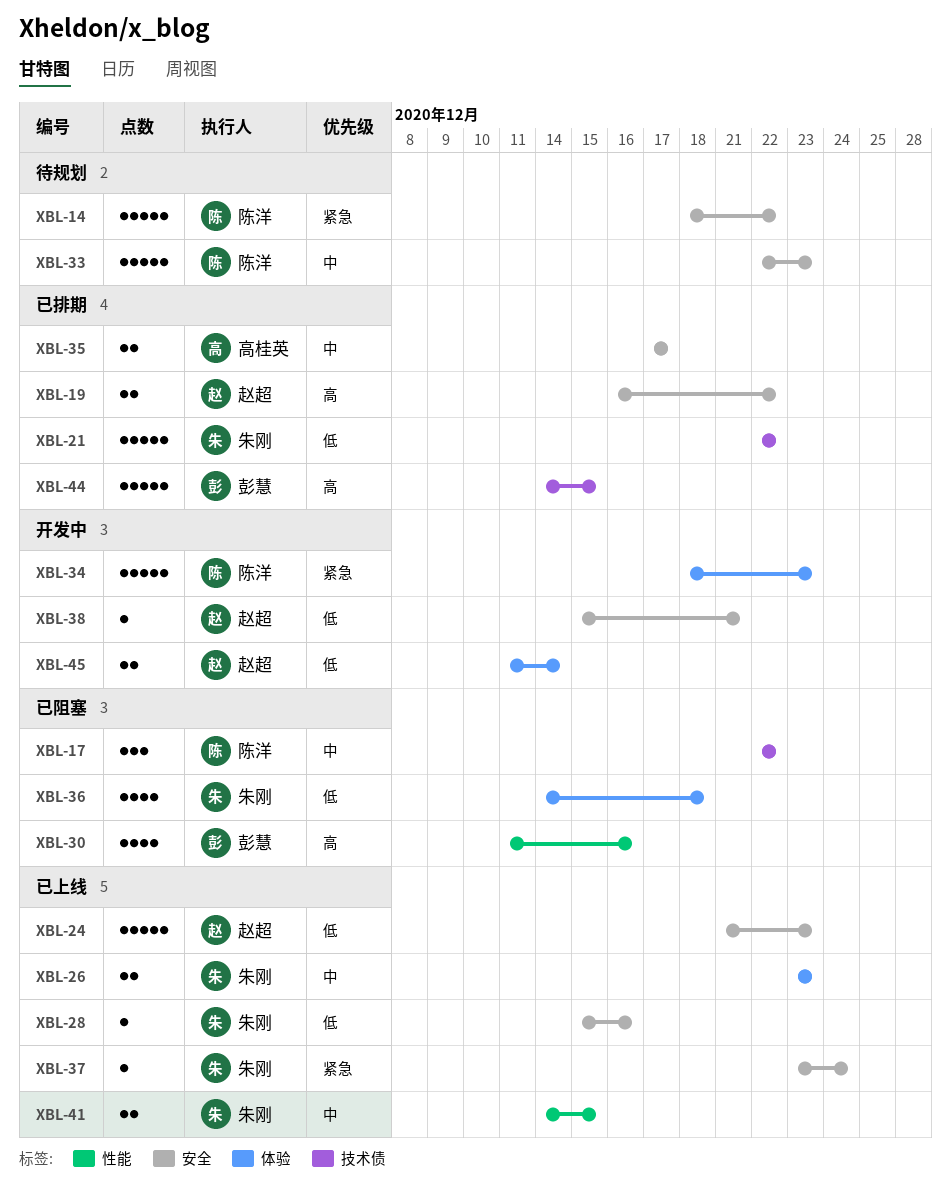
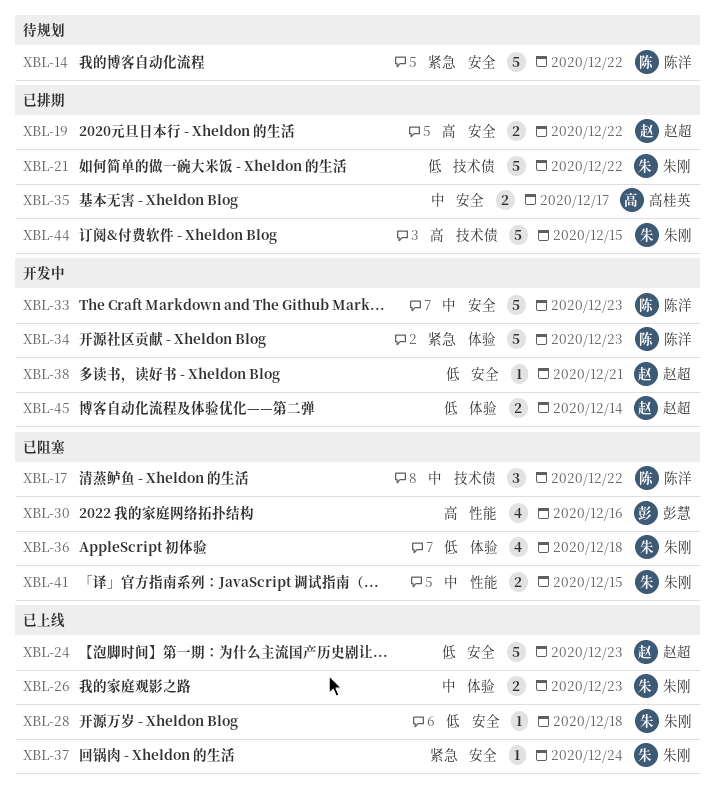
XBL-28, due: Dec 16 -> Dec 18
XBL-33, status: 待规划 -> 开发中
XBL-41, status: 已上线 -> 已阻塞
XBL-44, owner: 彭慧 -> 朱刚

